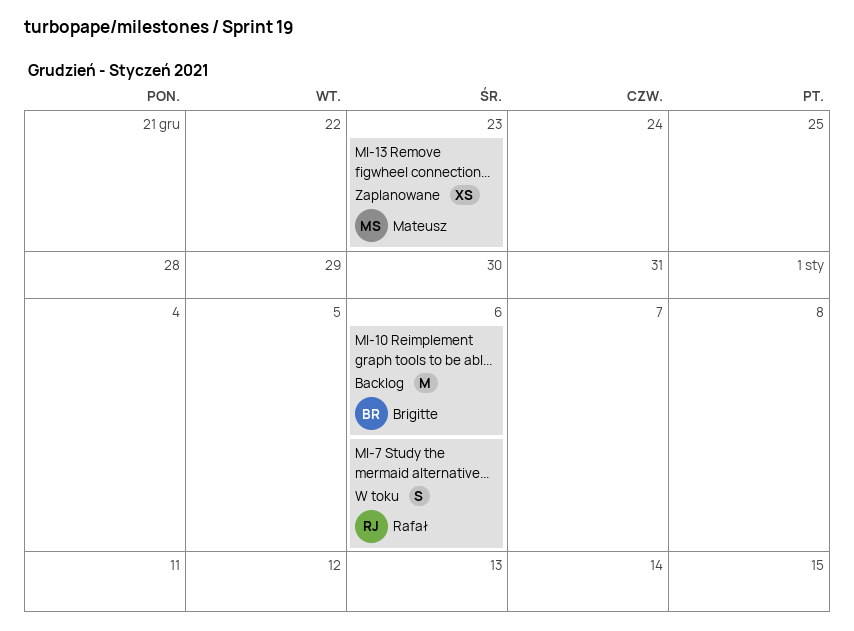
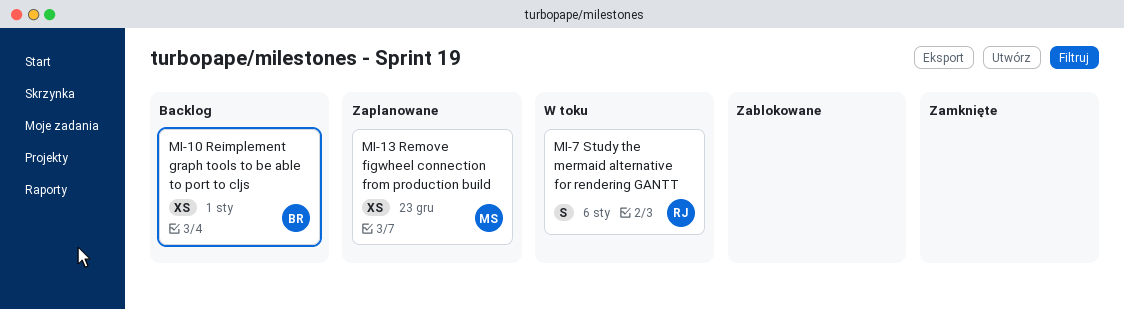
MI-10, estimate: M -> XS
MI-10, due: Jan 6 -> Jan 1

